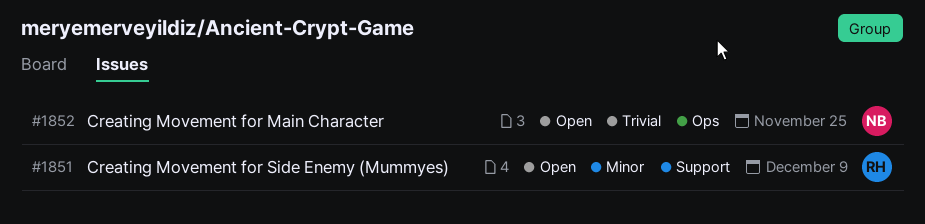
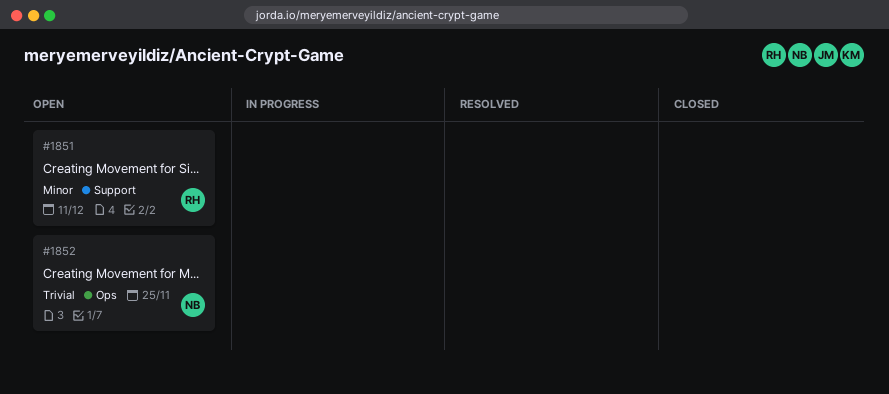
#1851, due: Dec 9 -> Dec 11

